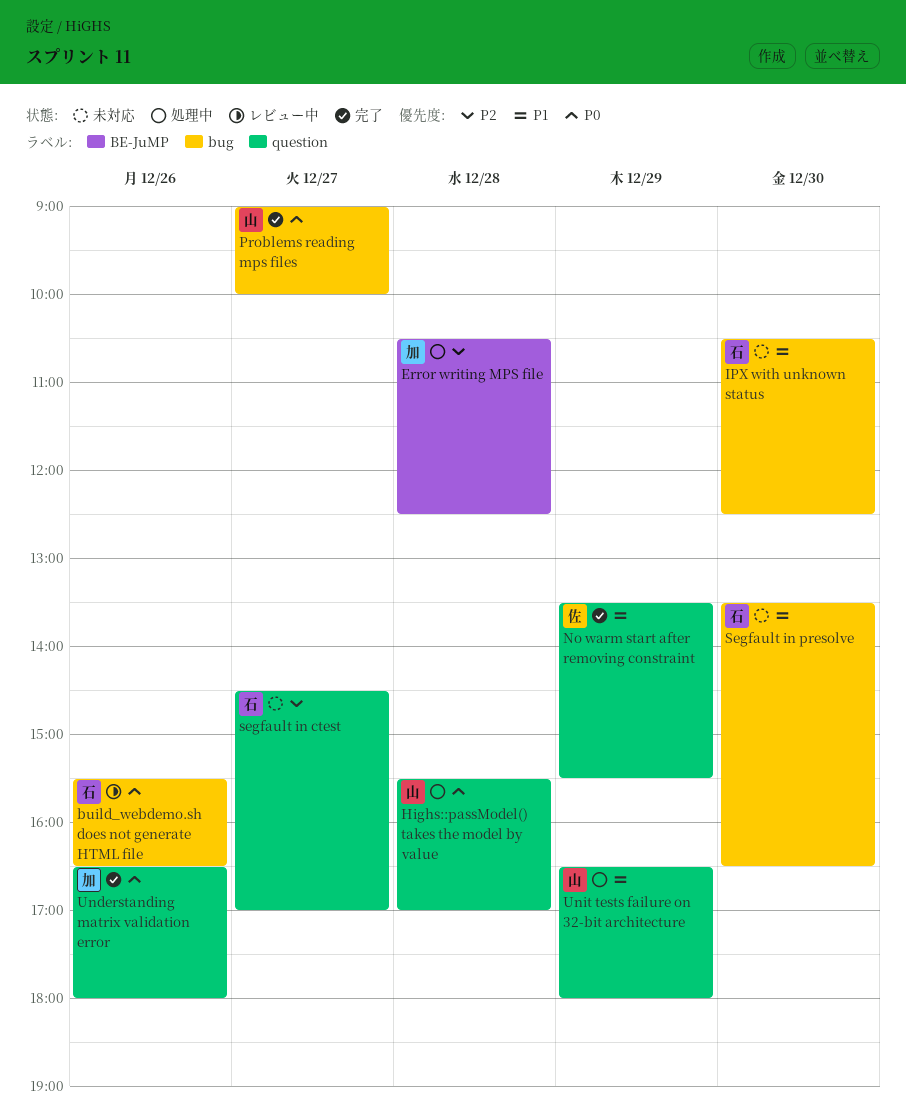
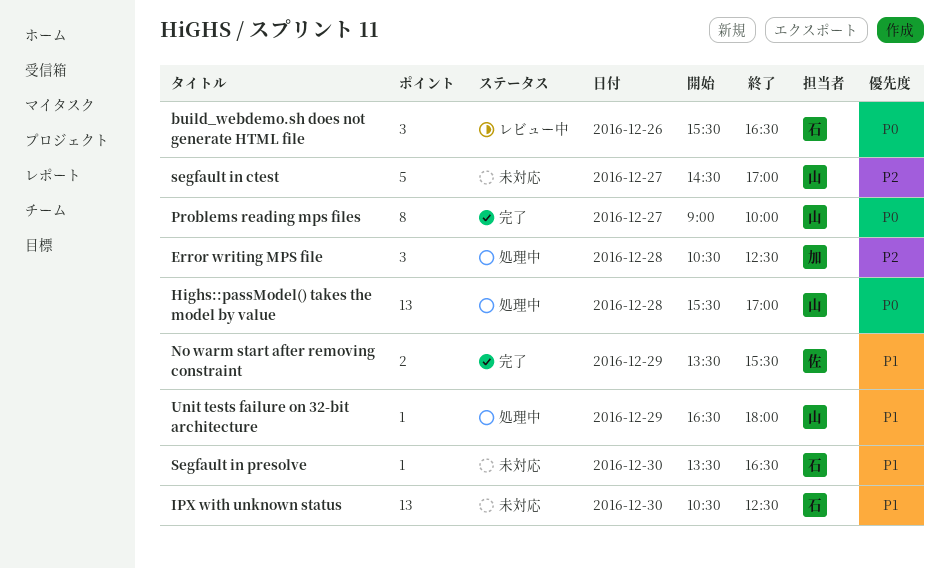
segfault in ctest, owner: 石 -> 山
Understanding matrix validation error: present -> none

